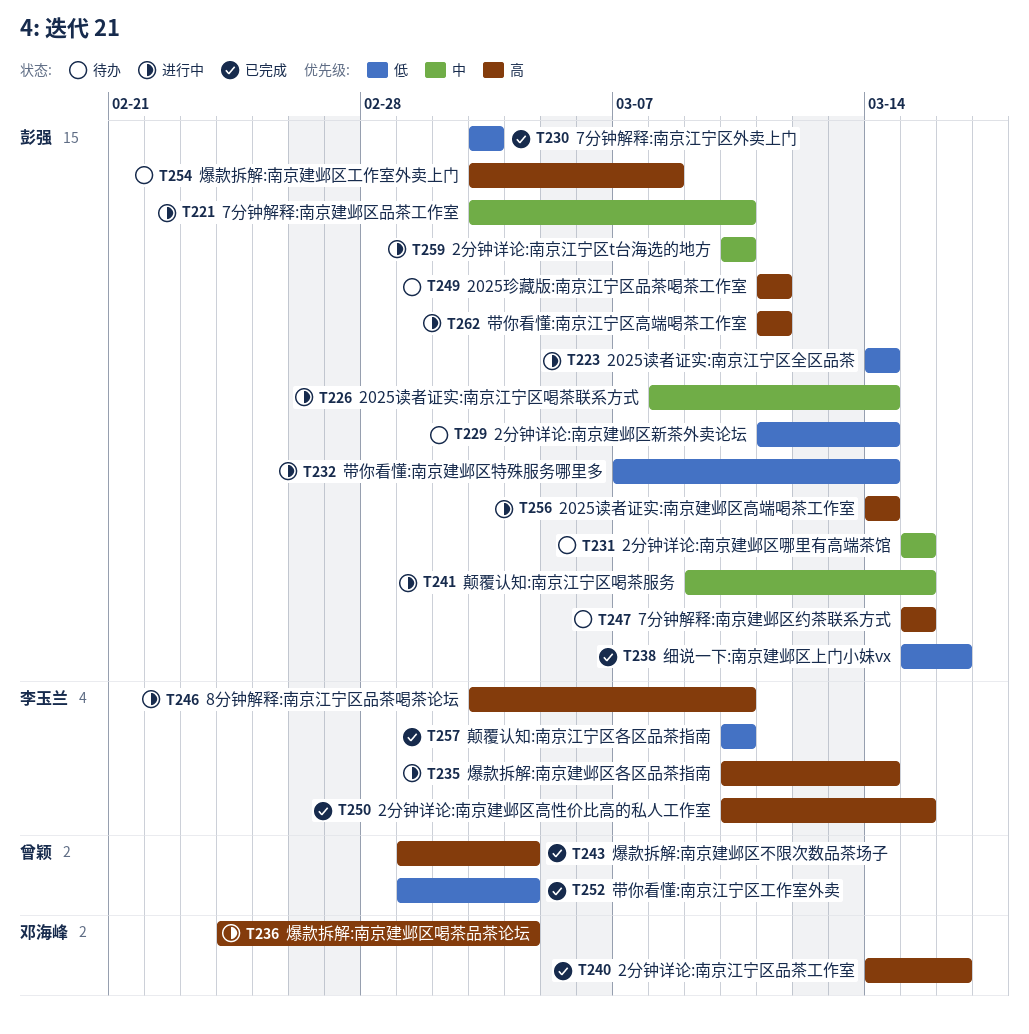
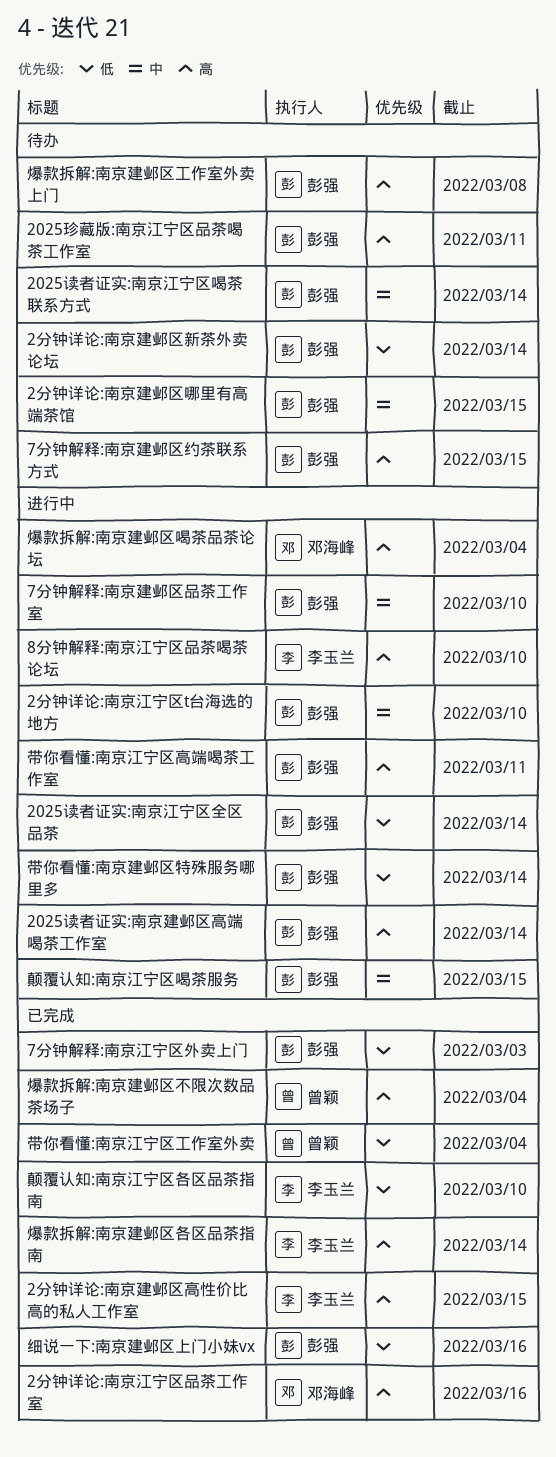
2025读者证实:南京江宁区喝茶联系方式, status: 进行中 -> 待办
爆款拆解:南京建邺区各区品茶指南, status: 进行中 -> 已完成

